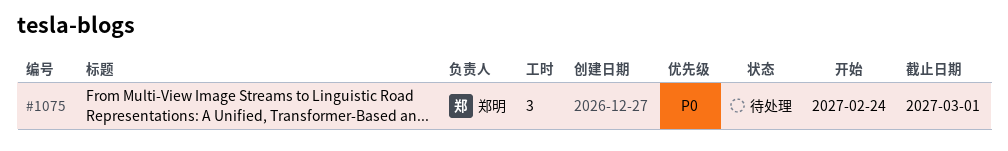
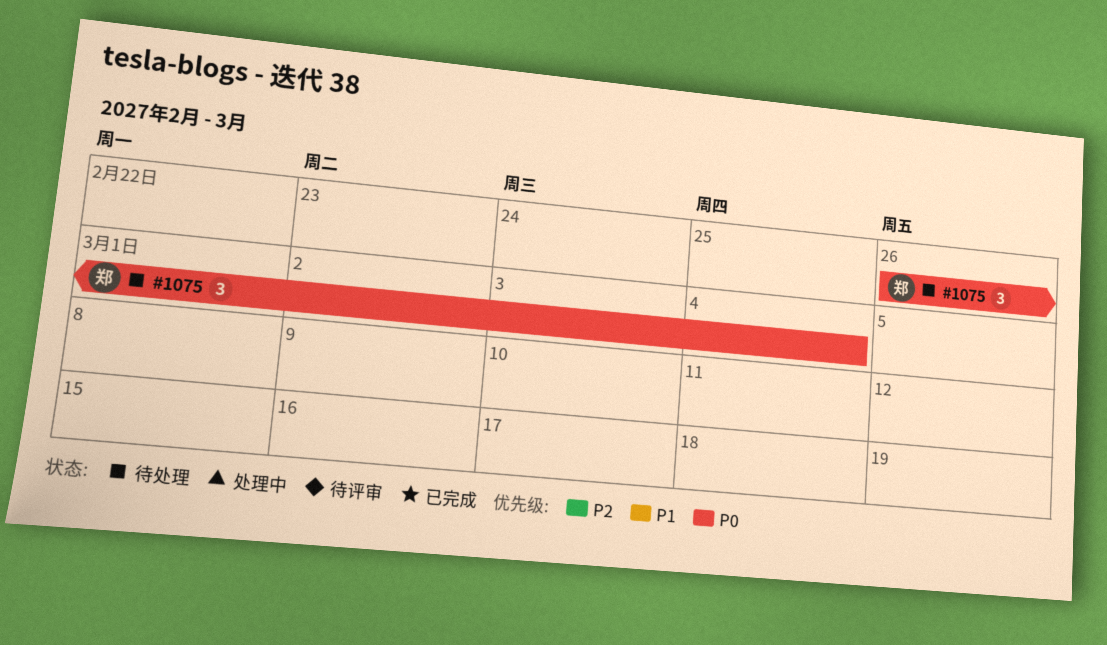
#1075, start: Feb 24 -> Feb 26
#1075, due: Mar 1 -> Mar 4

